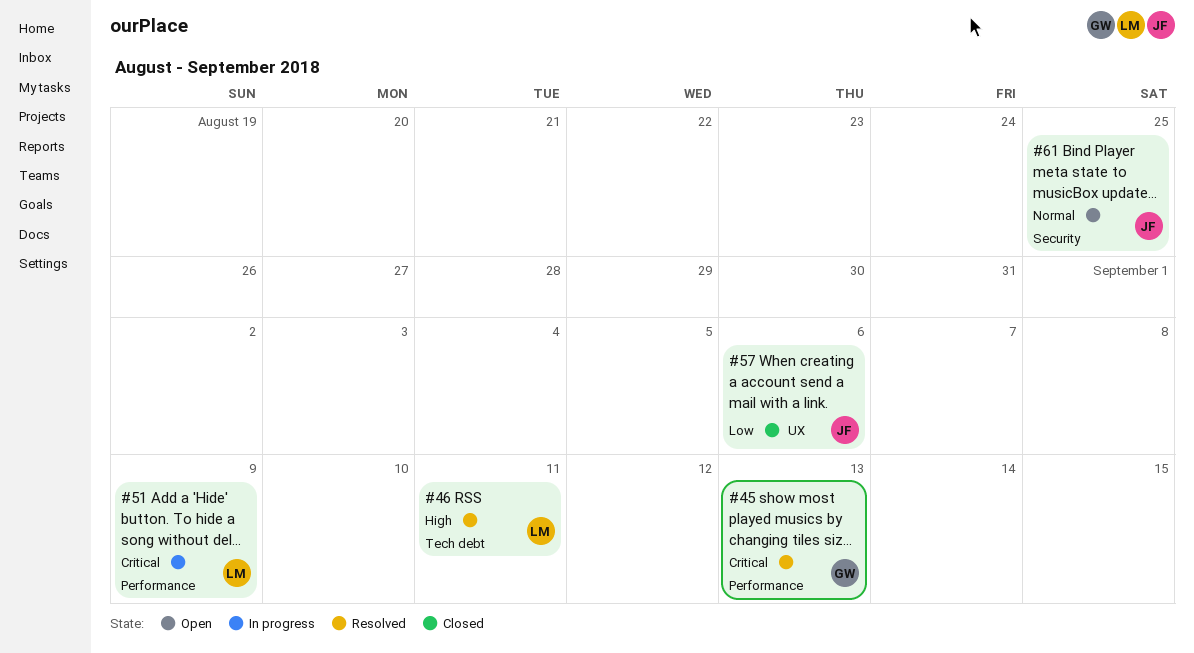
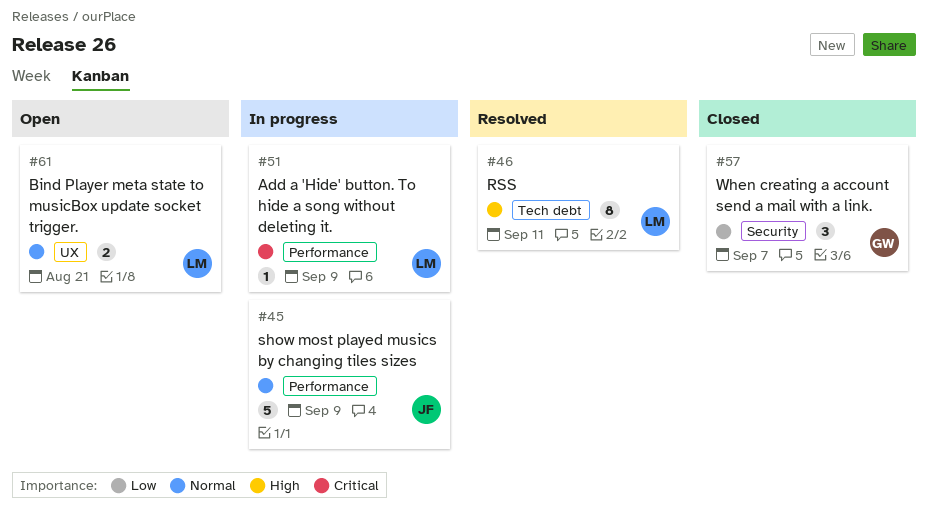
#45, status: Resolved -> In progress
#45, owner: GW -> JF
#45, priority: Critical -> Normal
#45, due: Sep 13 -> Sep 9
#57, owner: JF -> GW
#57, label: UX -> Security
#57, due: Sep 6 -> Sep 7
#61, owner: JF -> LM
#61, label: Security -> UX
#61, due: Aug 25 -> Aug 21

